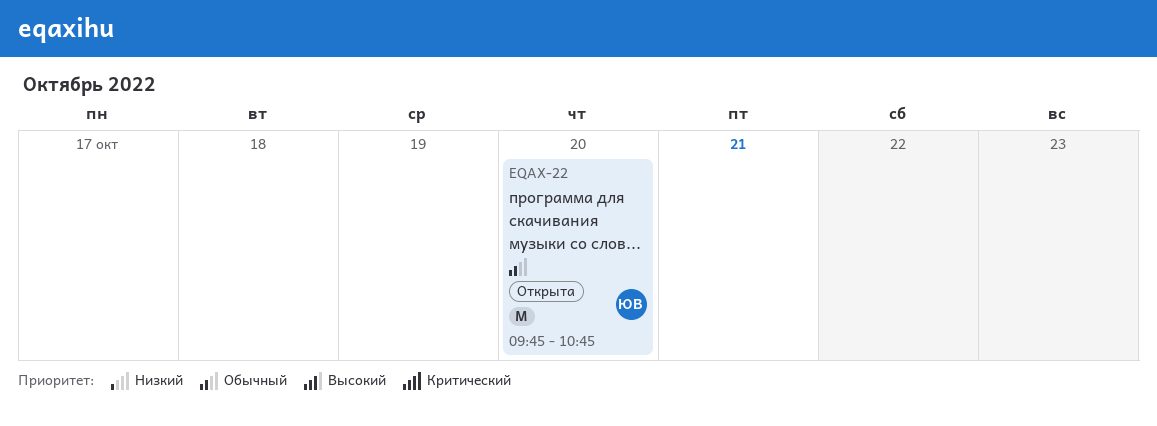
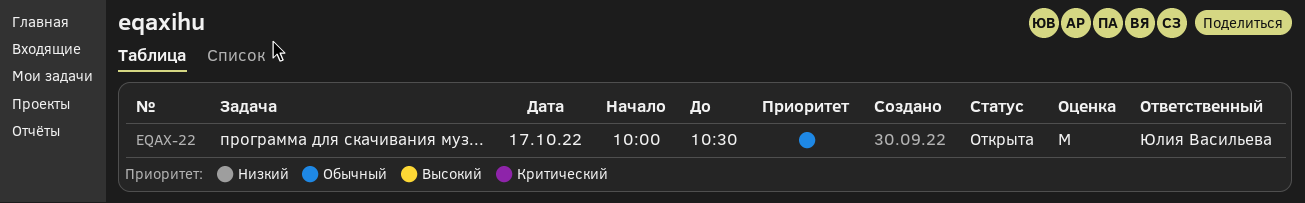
EQAX-22, day: Oct 20 -> Oct 17
EQAX-22, begins: 09:45 -> 10:00
EQAX-22, ends: 10:45 -> 10:30

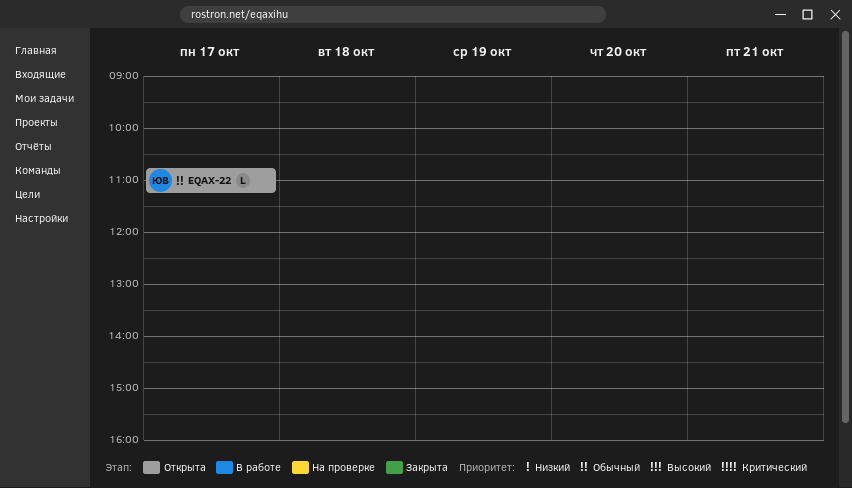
EQAX-22, estimate: M -> L
EQAX-22, begins: 10:00 -> 10:45
EQAX-22, ends: 10:30 -> 11:15

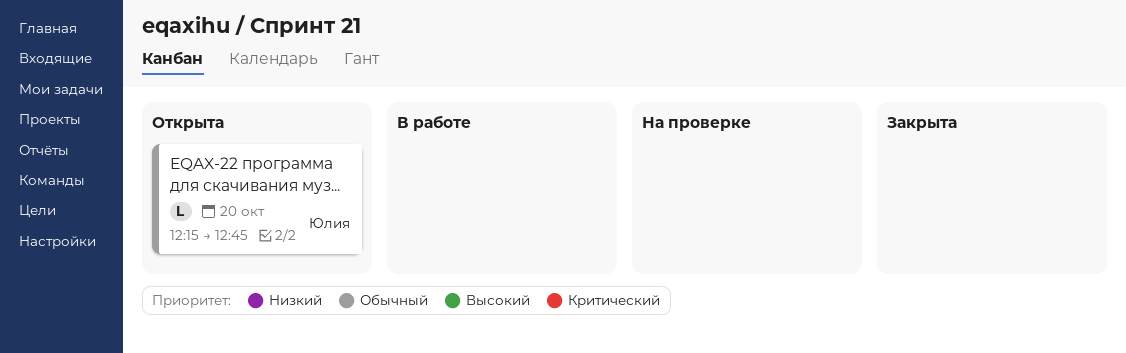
EQAX-22, day: Oct 17 -> Oct 20
EQAX-22, begins: 10:45 -> 12:15
EQAX-22, ends: 11:15 -> 12:45

